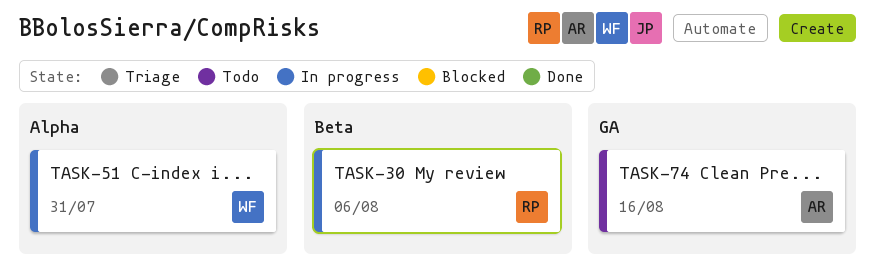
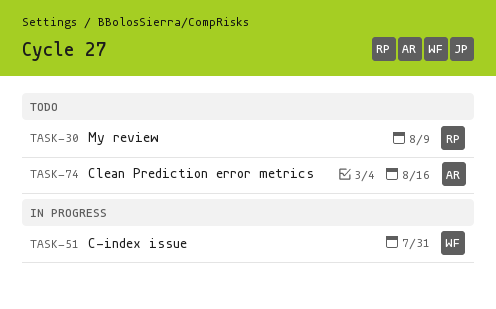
TASK-30, status: In progress -> Todo
TASK-30, due: Aug 6 -> Aug 9

